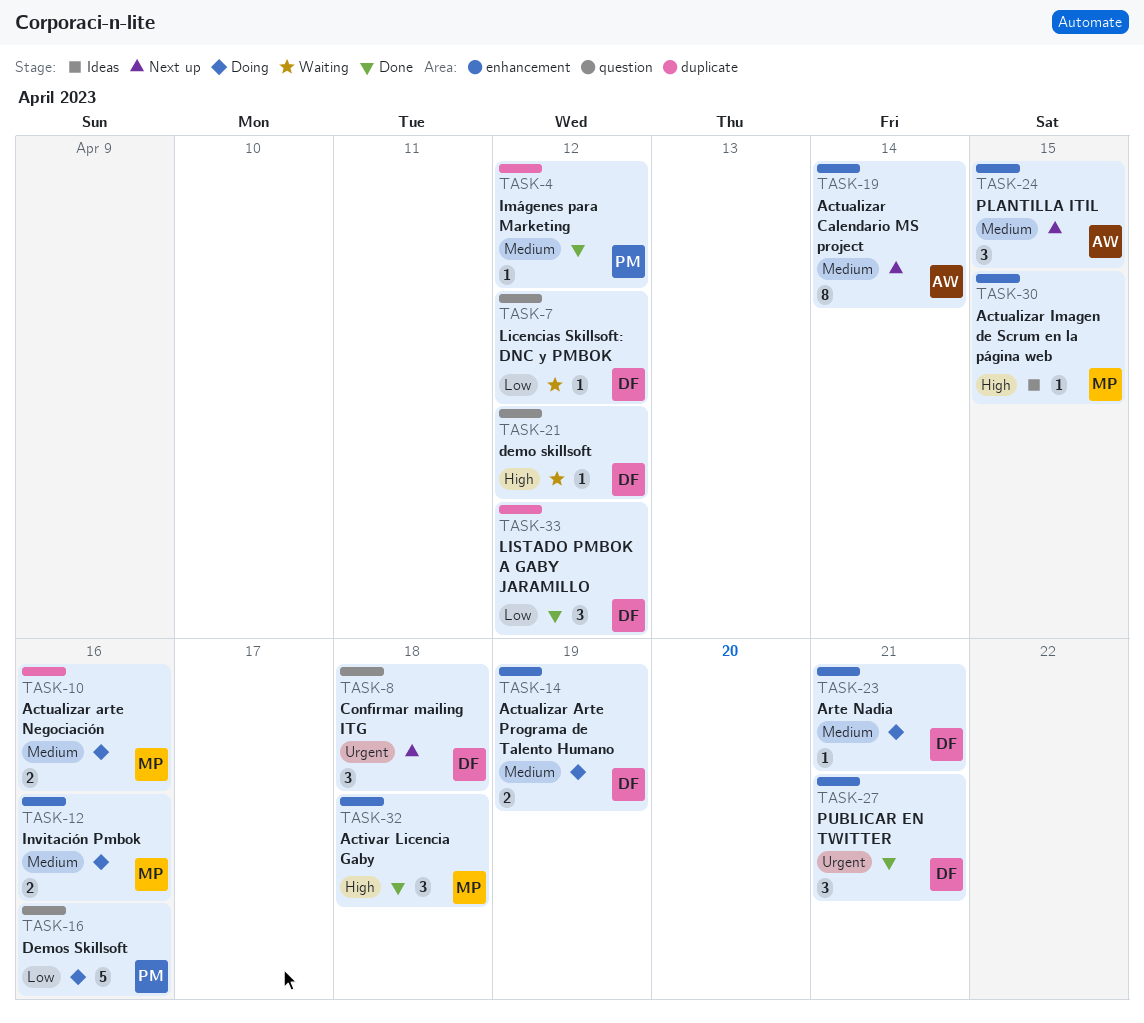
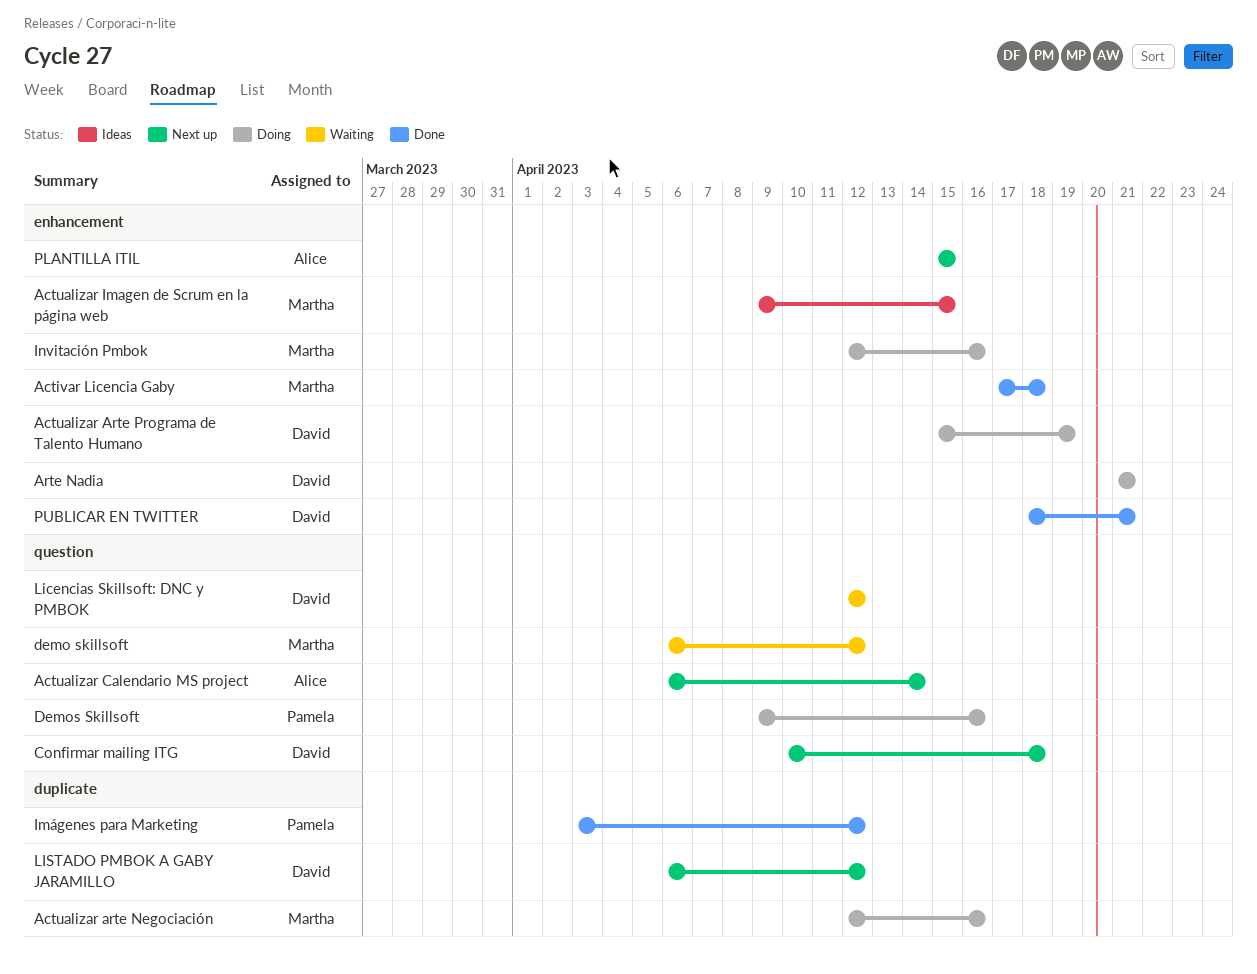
Actualizar Calendario MS project, label: enhancement -> question
demo skillsoft, owner: David -> Martha
LISTADO PMBOK A GABY JARAMILLO, status: Done -> Next up

